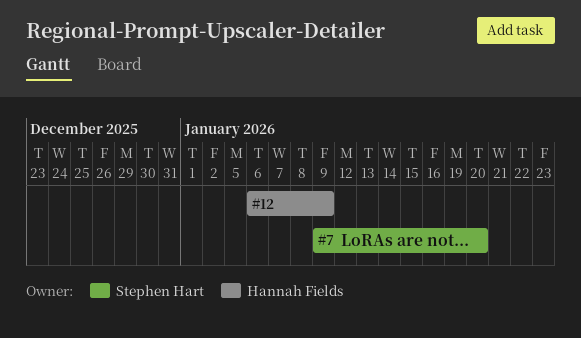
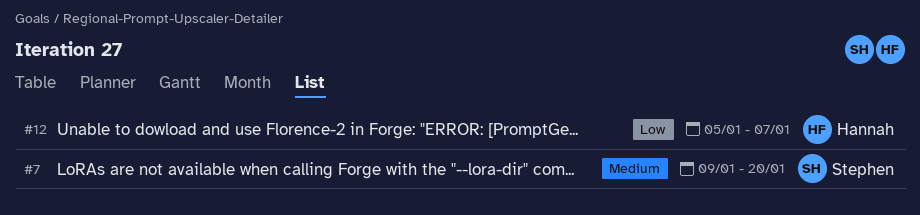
#12, start: Jan 6 -> Jan 5
#12, due: Jan 9 -> Jan 7

